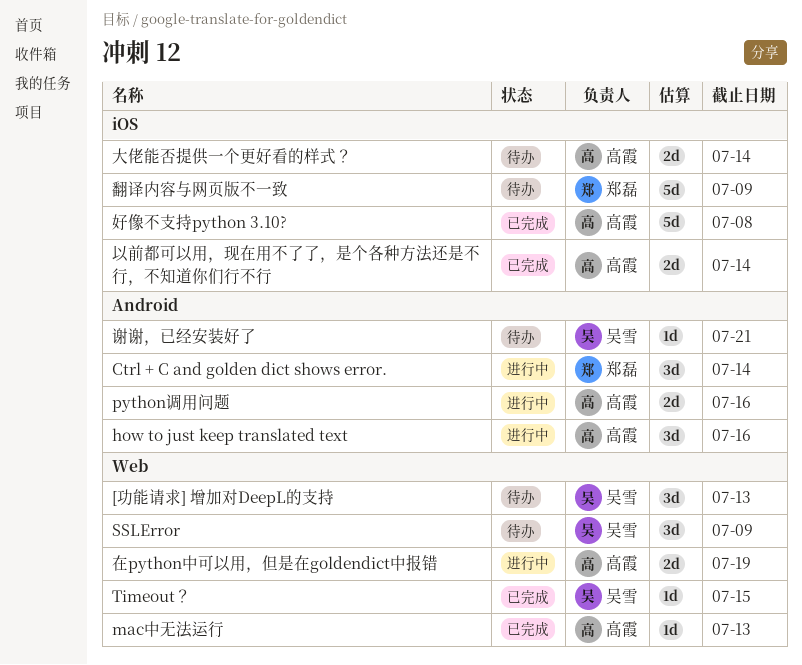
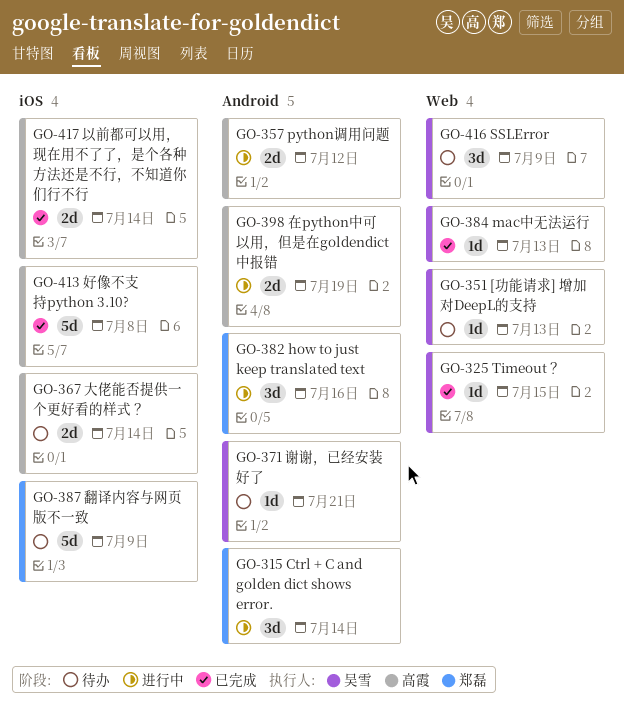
[功能请求] 增加对DeepL的支持, estimate: 3d -> 1d
how to just keep translated text, owner: 高霞 -> 郑磊
mac中无法运行, owner: 高霞 -> 吴雪
python调用问题, due: Jul 16 -> Jul 12
在python中可以用，但是在goldendict中报错, label: Web -> Android

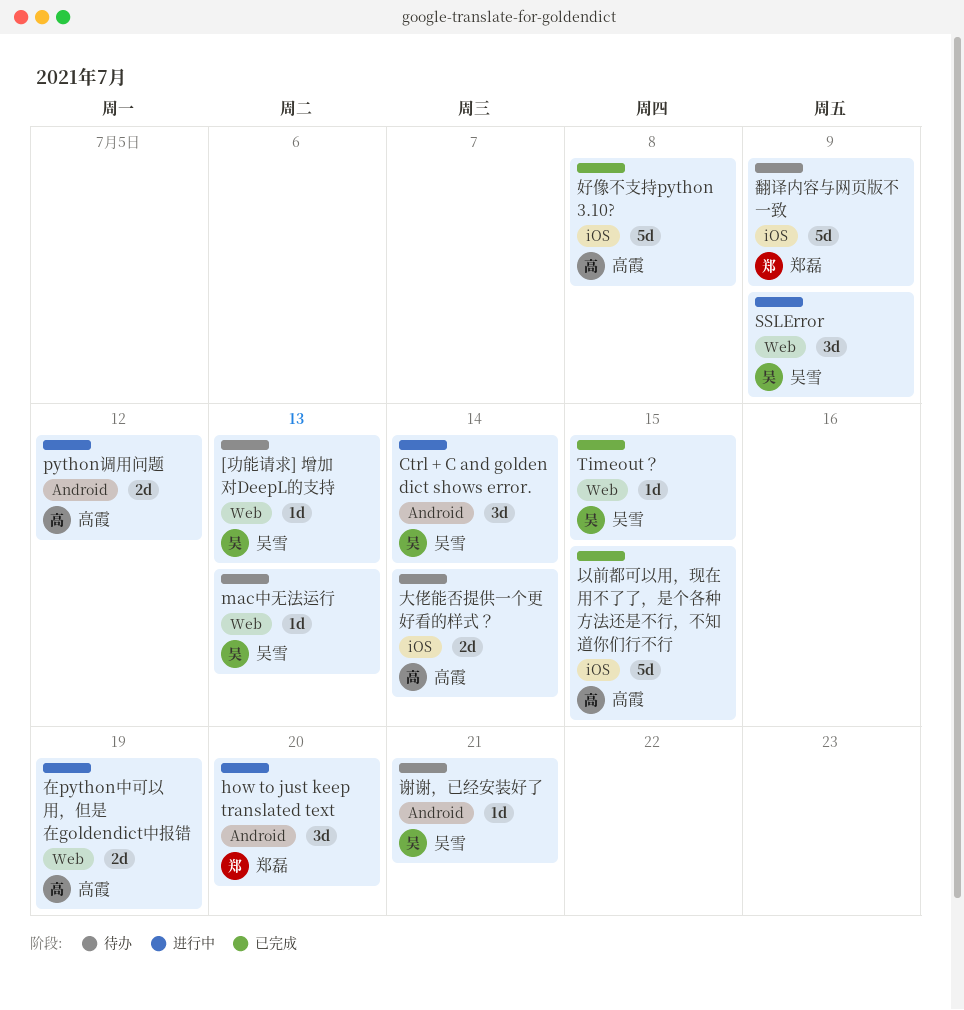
Ctrl + C and golden dict shows error., owner: 郑磊 -> 吴雪
how to just keep translated text, due: Jul 16 -> Jul 20
mac中无法运行, status: 已完成 -> 待办
SSLError, status: 待办 -> 进行中
以前都可以用，现在用不了了，是个各种方法还是不行，不知道你们行不行, estimate: 2d -> 5d
以前都可以用，现在用不了了，是个各种方法还是不行，不知道你们行不行, due: Jul 14 -> Jul 15
在python中可以用，但是在goldendict中报错, label: Android -> Web

